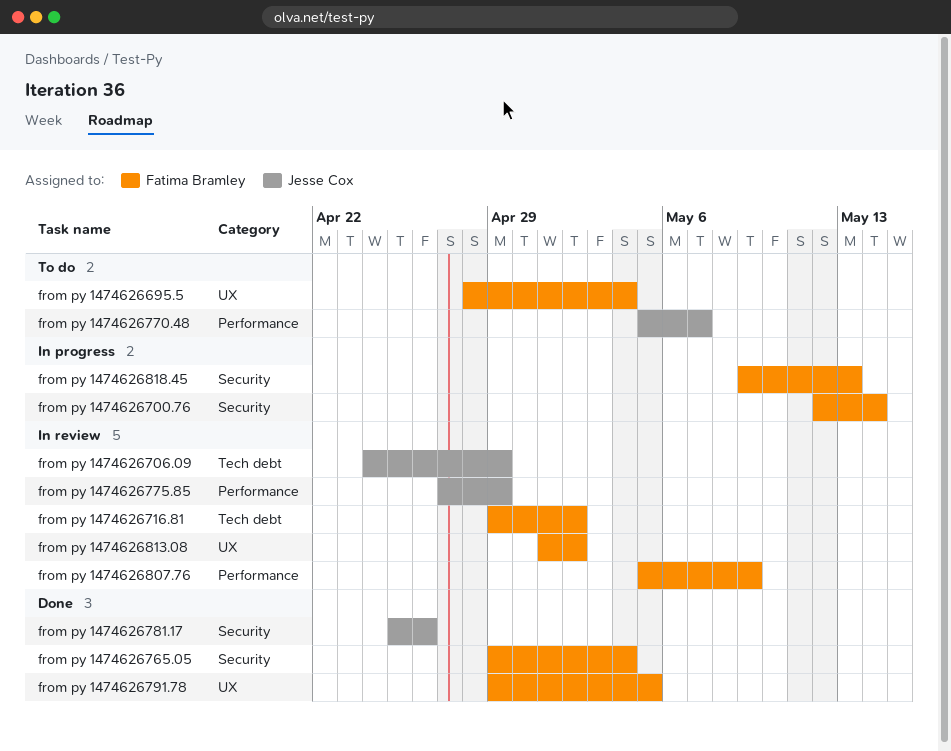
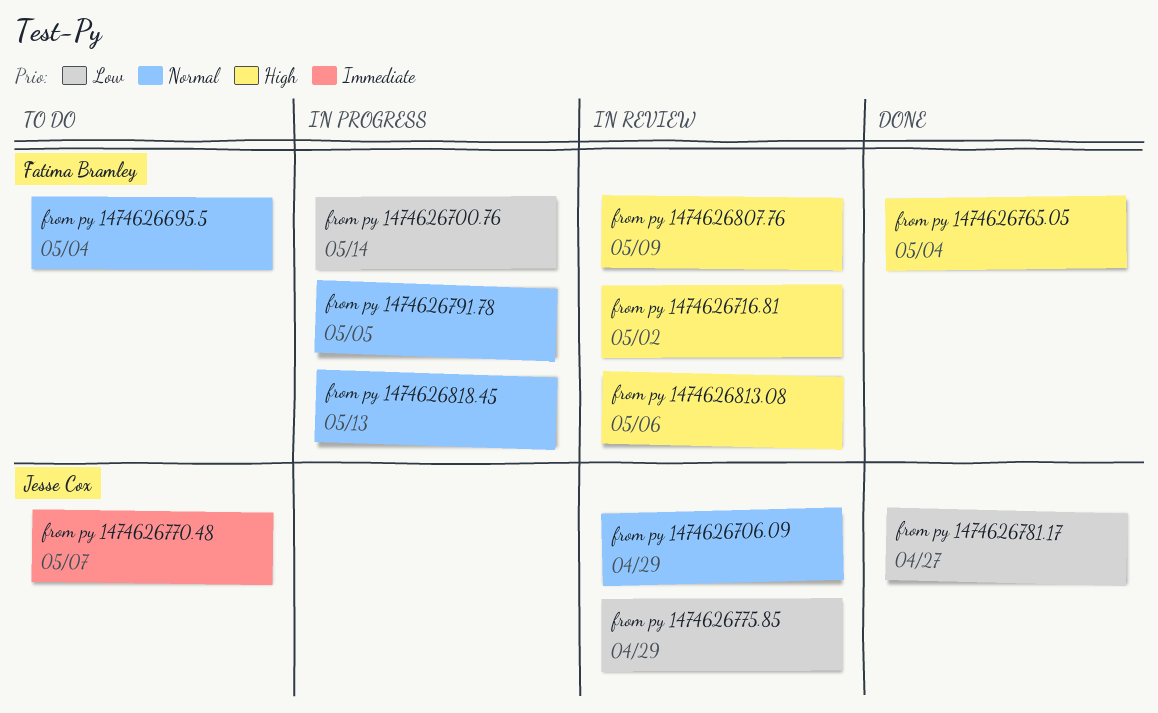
from py 1474626781.17, due: Apr 26 -> Apr 27
from py 1474626791.78, status: Done -> In progress
from py 1474626813.08, due: May 2 -> May 6

